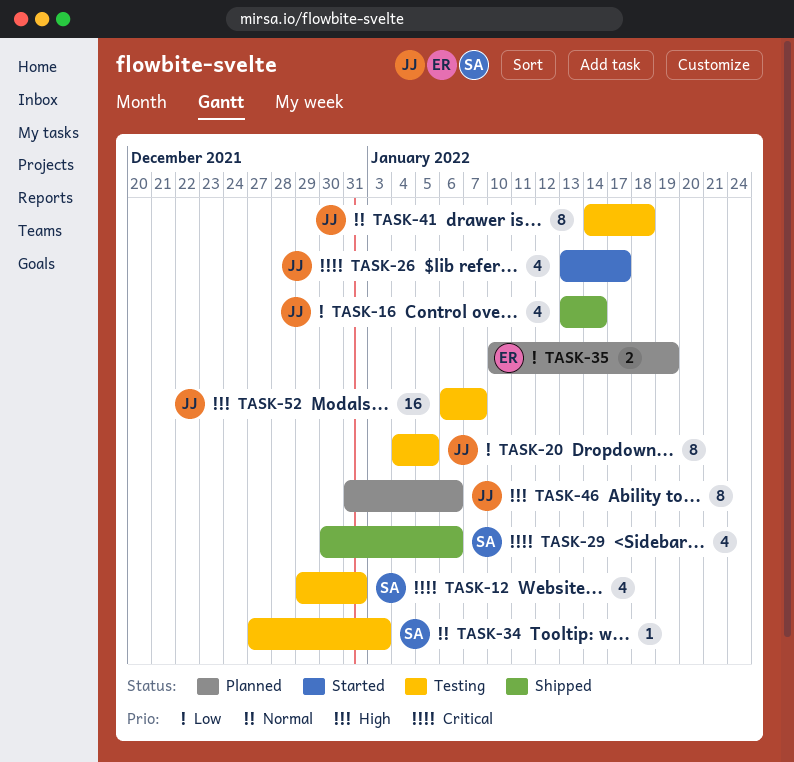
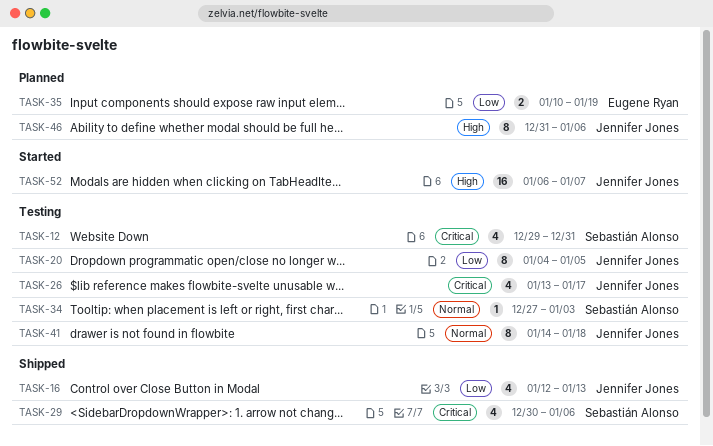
TASK-16, start: Jan 13 -> Jan 12
TASK-16, due: Jan 14 -> Jan 13
TASK-26, status: Started -> Testing
TASK-52, status: Testing -> Started

